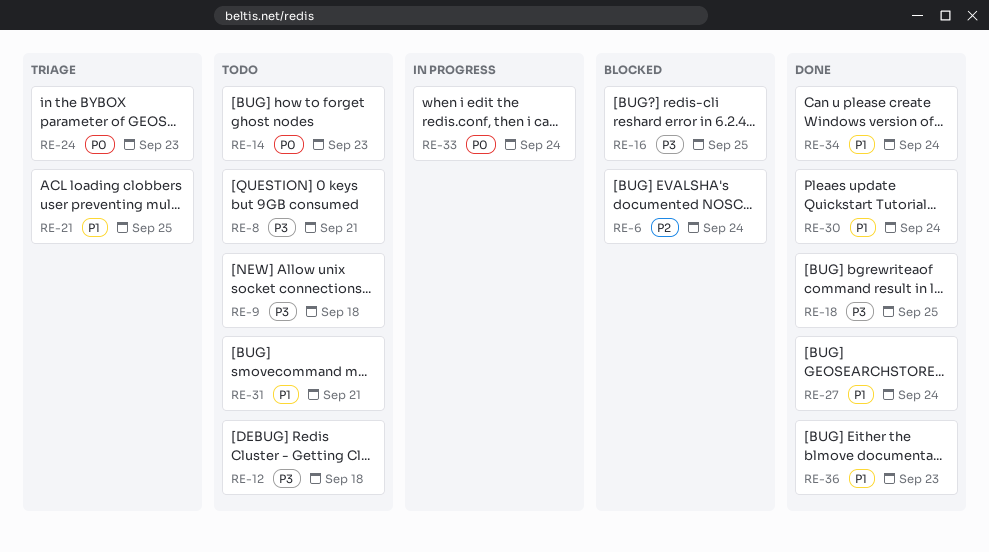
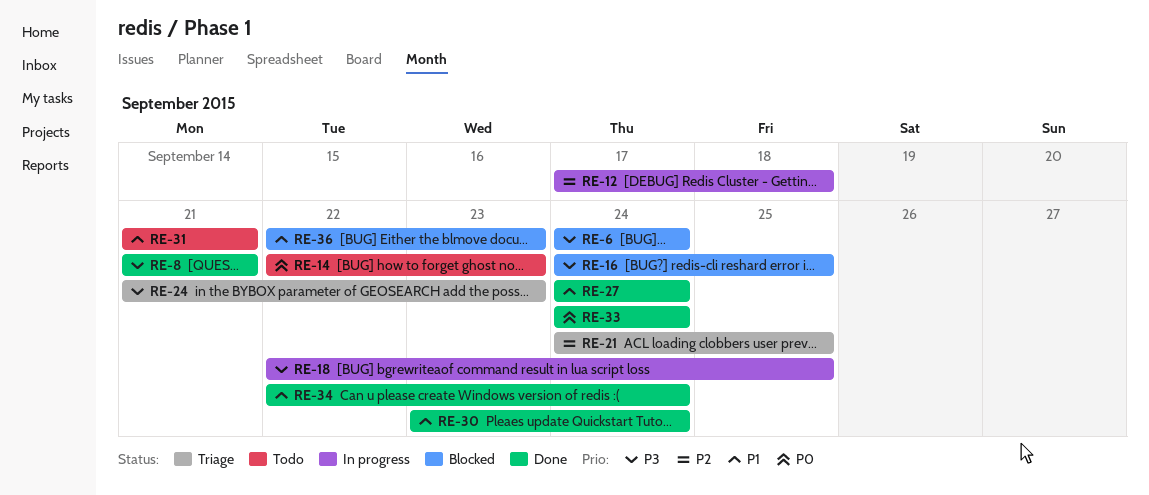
RE-6, priority: P2 -> P3
RE-8, status: Todo -> Done
RE-9: present -> none
RE-12, status: Todo -> In progress
RE-12, priority: P3 -> P2
RE-18, status: Done -> In progress
RE-21, priority: P1 -> P2
RE-24, priority: P0 -> P3
RE-33, status: In progress -> Done
RE-36, status: Done -> Blocked

